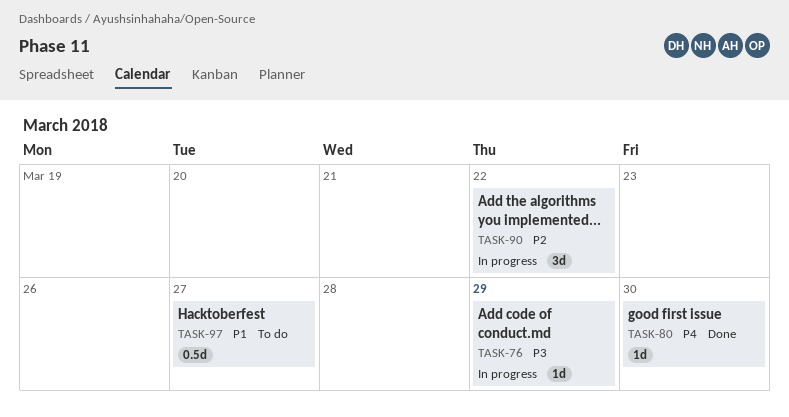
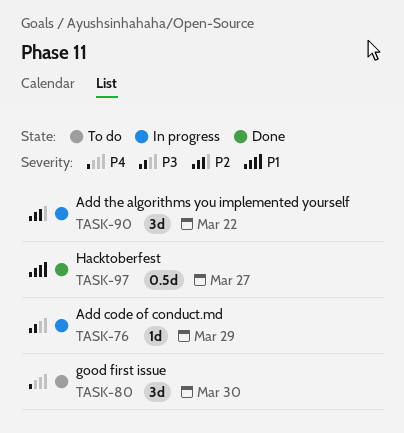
TASK-80, status: Done -> To do
TASK-80, estimate: 1d -> 3d
TASK-97, status: To do -> Done

